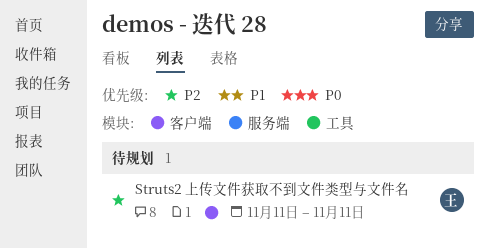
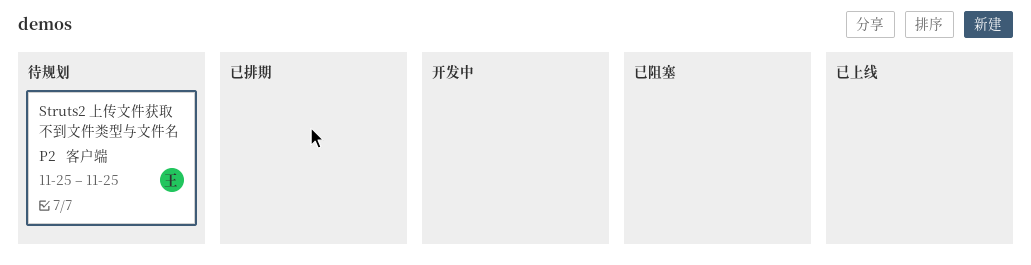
Struts2 上传文件获取不到文件类型与文件名, start: Nov 11 -> Nov 25
Struts2 上传文件获取不到文件类型与文件名, due: Nov 11 -> Nov 25

